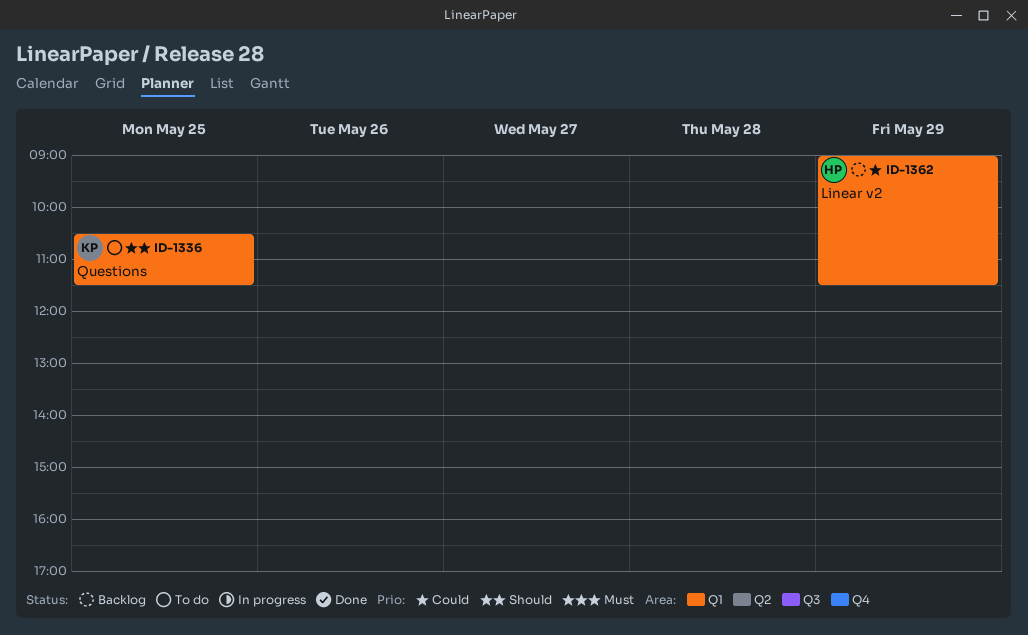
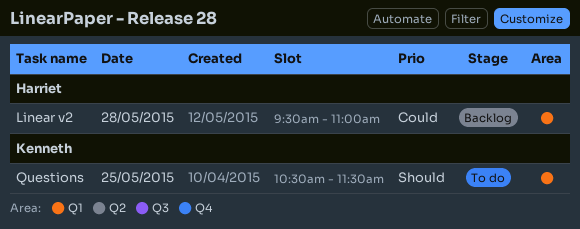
Linear v2, day: May 29 -> May 28
Linear v2, begins: 09:00 -> 09:30
Linear v2, ends: 11:30 -> 11:00

